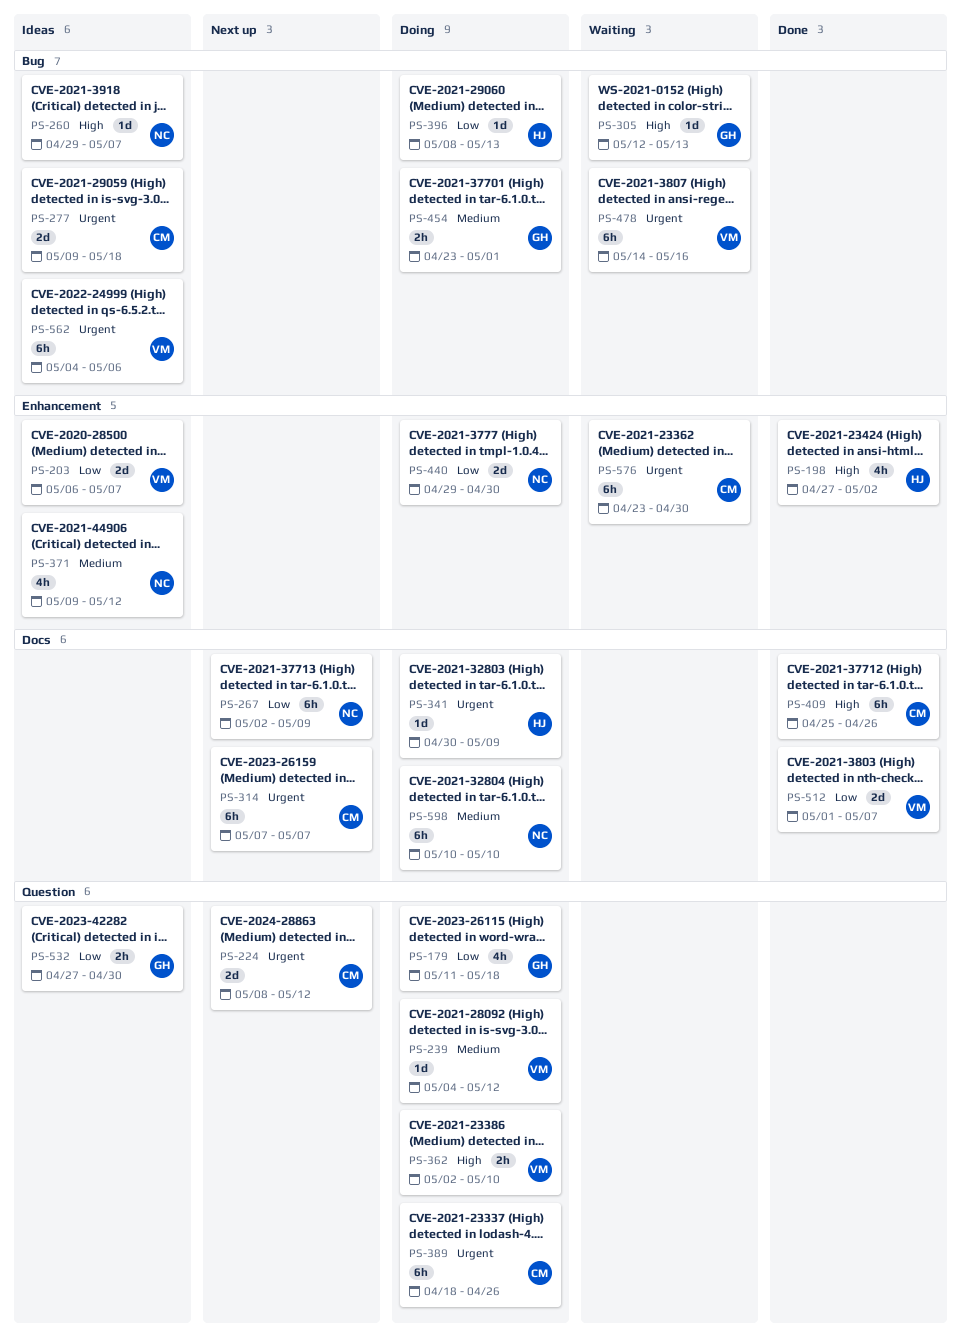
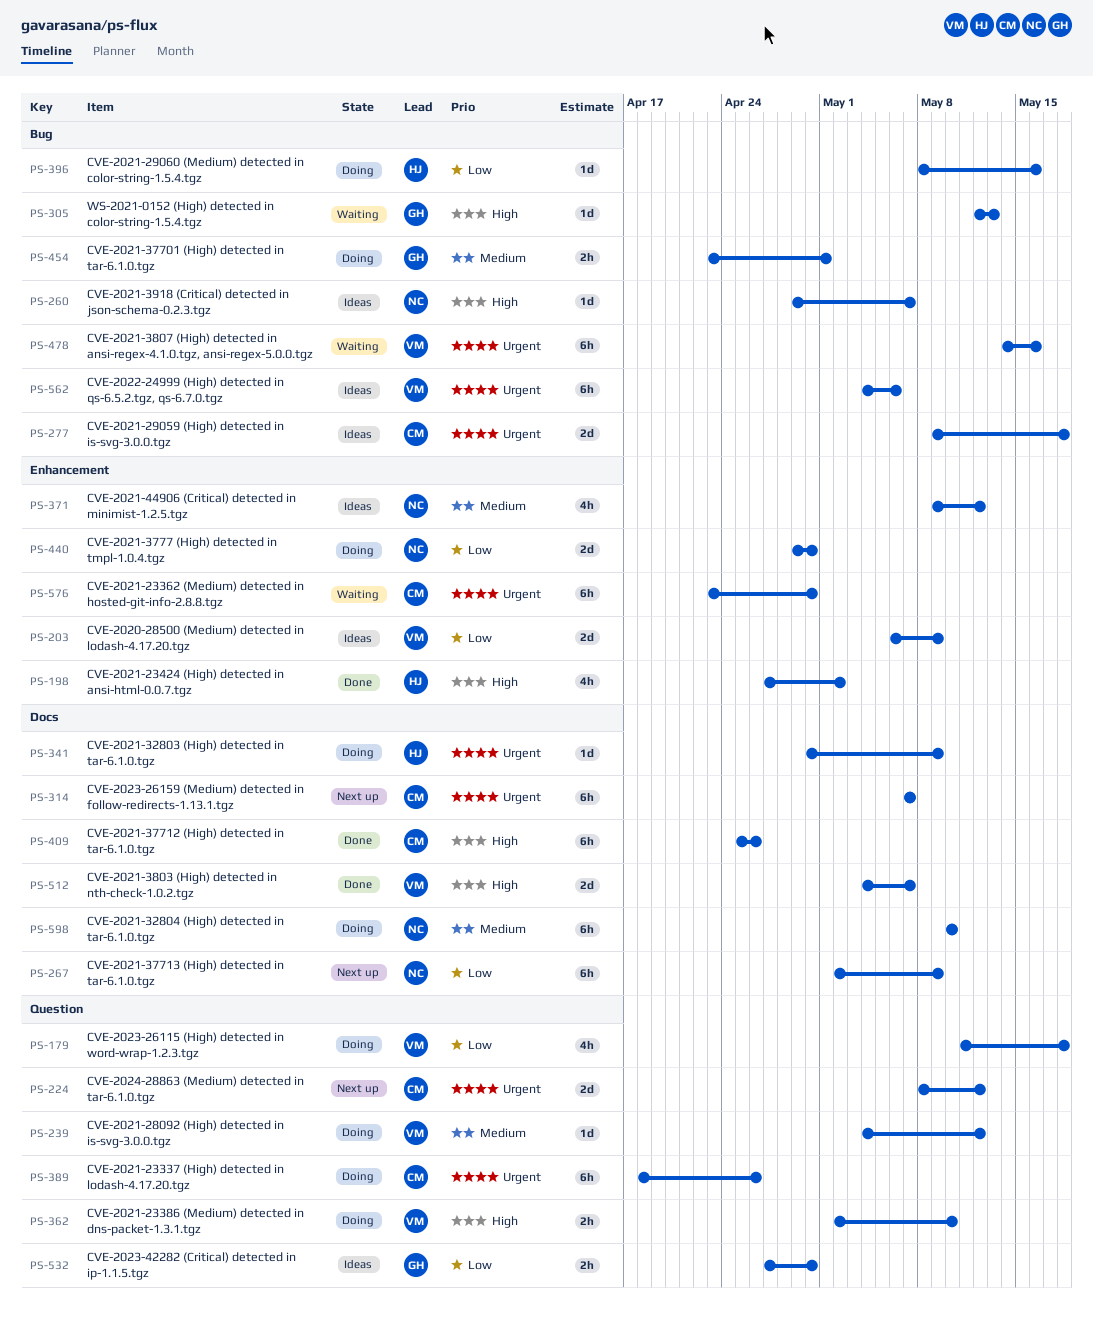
PS-179, owner: GH -> VM
PS-203, due: May 7 -> May 9
PS-396, due: May 13 -> May 16
PS-512, priority: Low -> High
PS-512, start: May 1 -> May 4

